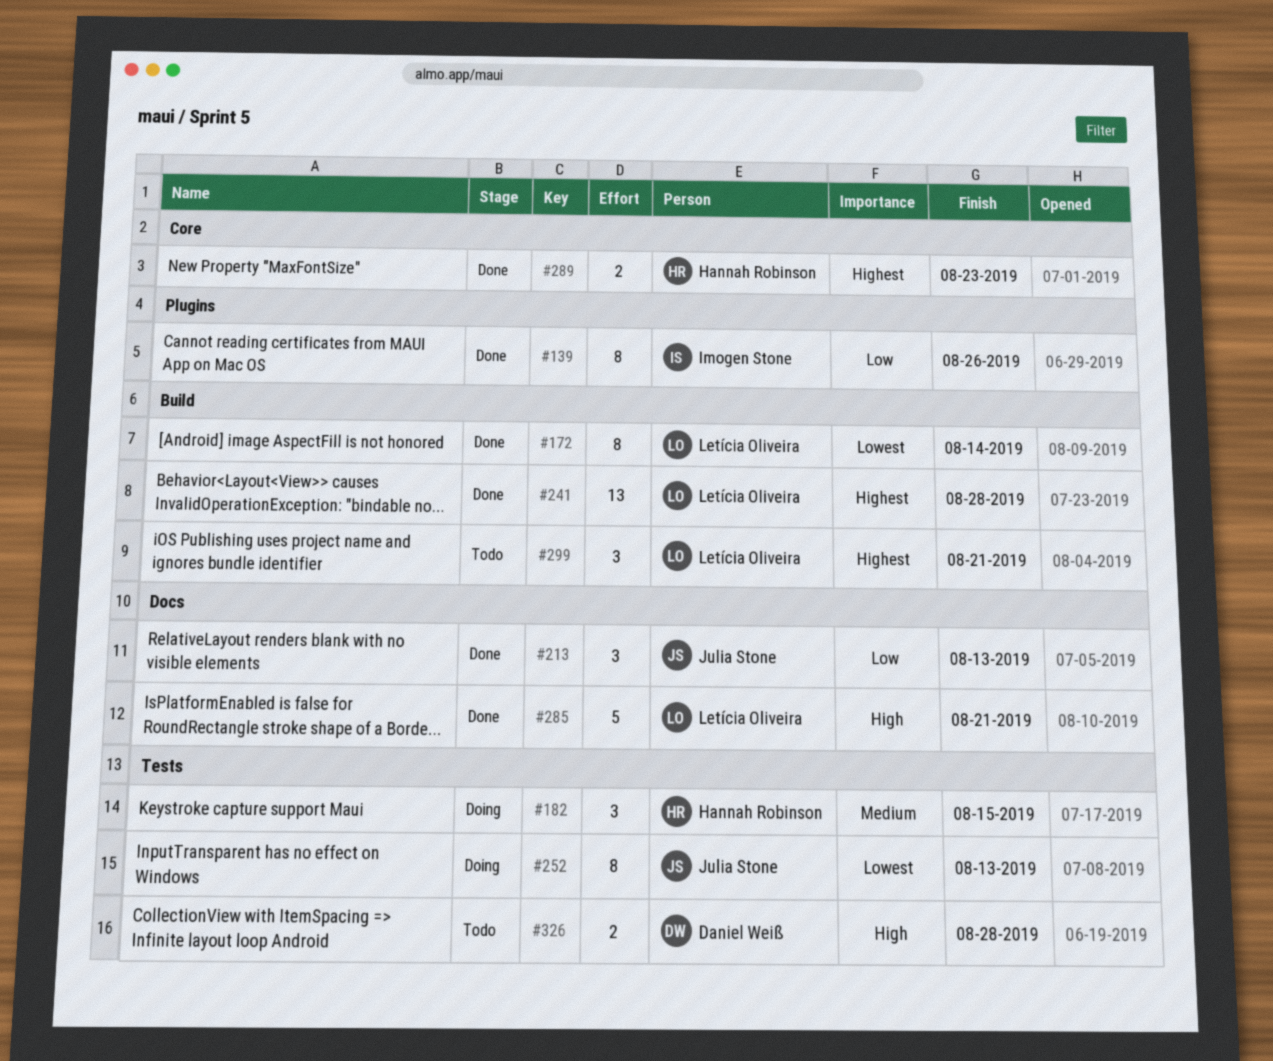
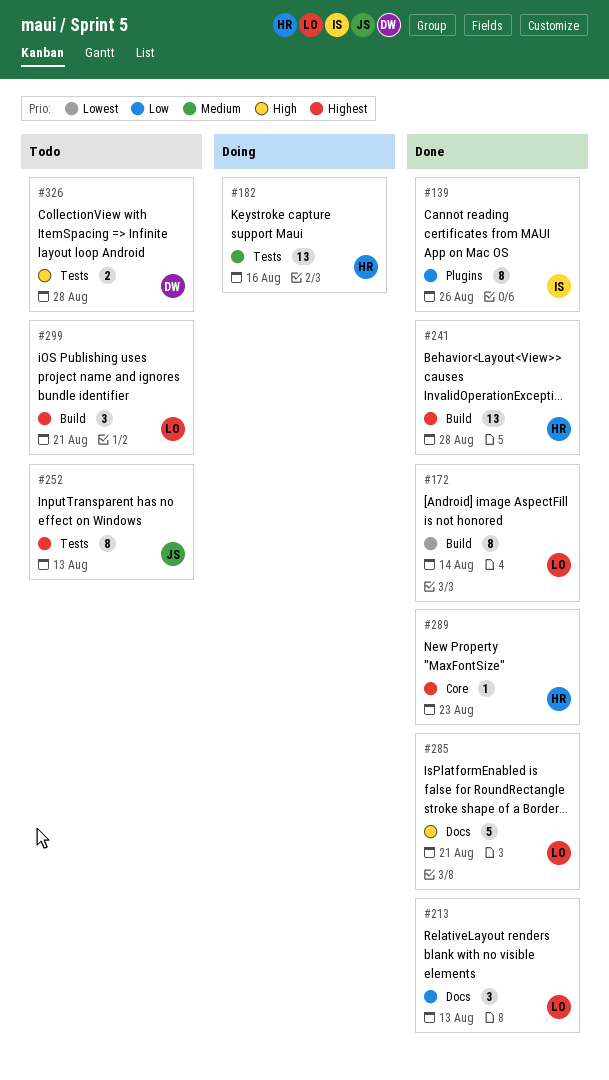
#182, estimate: 3 -> 13
#182, due: Aug 15 -> Aug 16
#213, owner: Julia Stone -> Letícia Oliveira
#241, owner: Letícia Oliveira -> Hannah Robinson
#252, status: Doing -> Todo
#252, priority: Lowest -> Highest
#289, estimate: 2 -> 1

